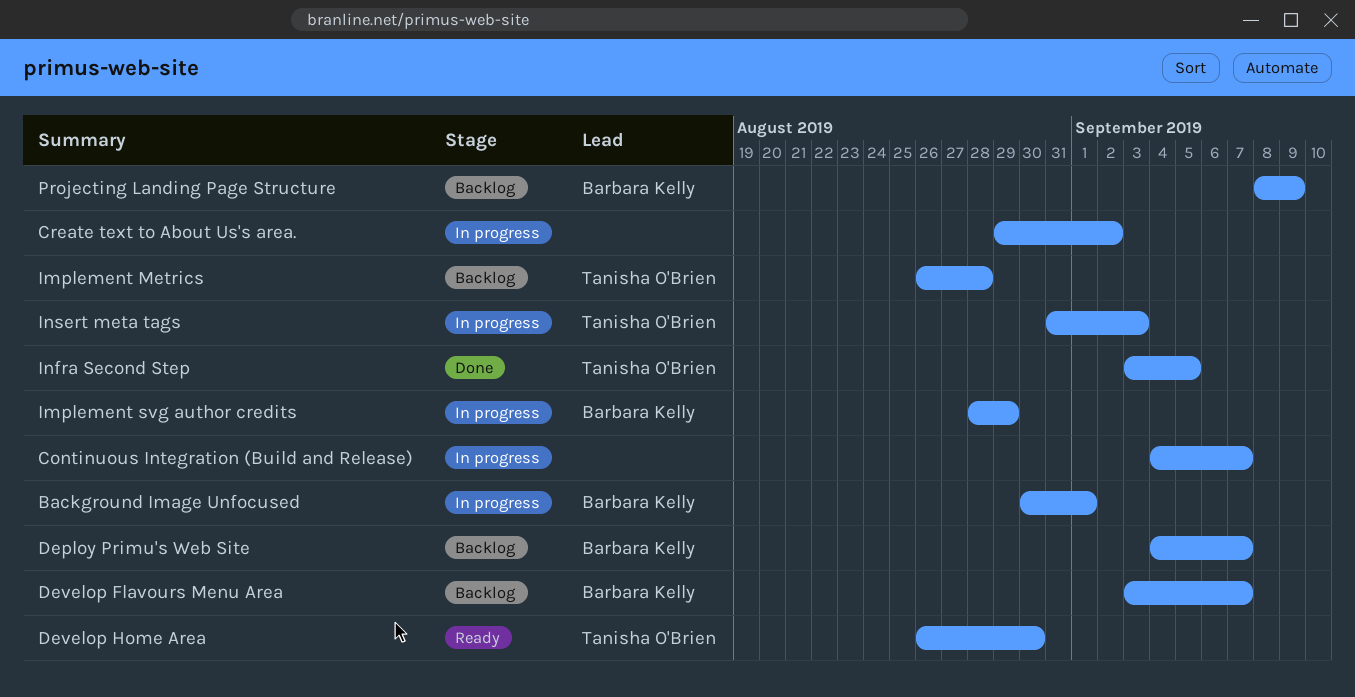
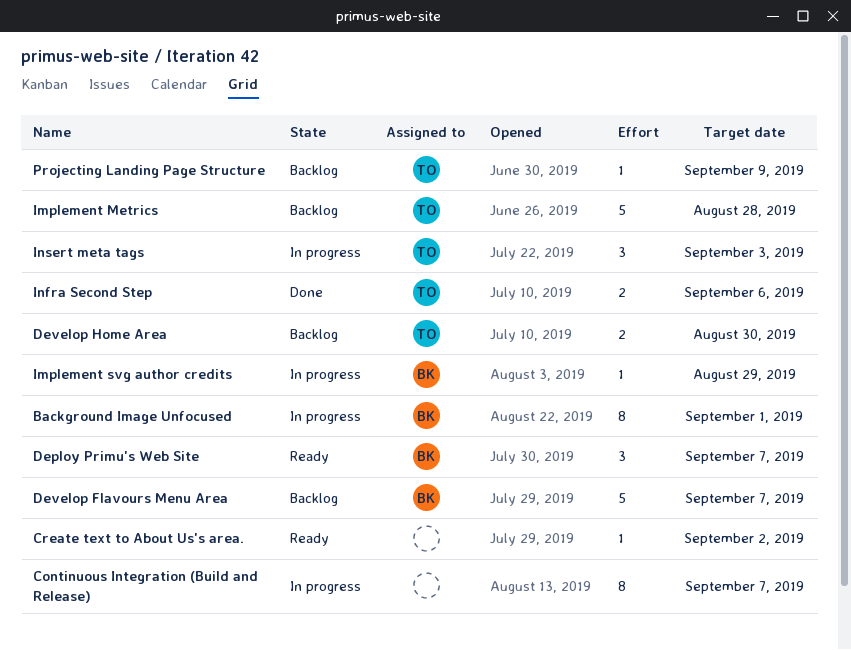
Create text to About Us's area., status: In progress -> Ready
Deploy Primu's Web Site, status: Backlog -> Ready
Develop Home Area, status: Ready -> Backlog
Infra Second Step, due: Sep 5 -> Sep 6
Projecting Landing Page Structure, owner: Barbara Kelly -> Tanisha O'Brien

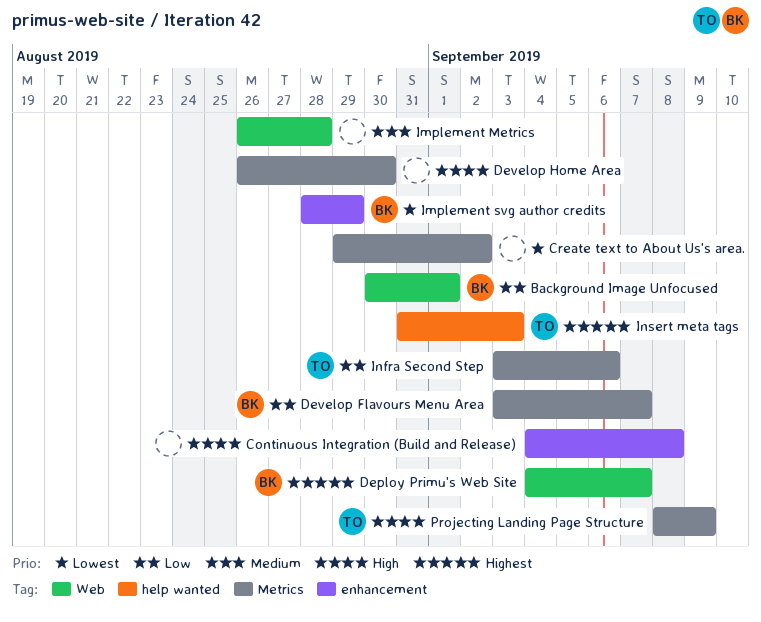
Continuous Integration (Build and Release), due: Sep 7 -> Sep 8
Develop Home Area, owner: TO -> none
Implement Metrics, owner: TO -> none

